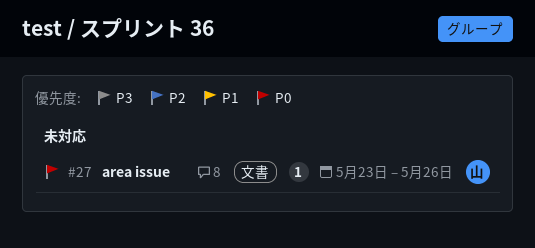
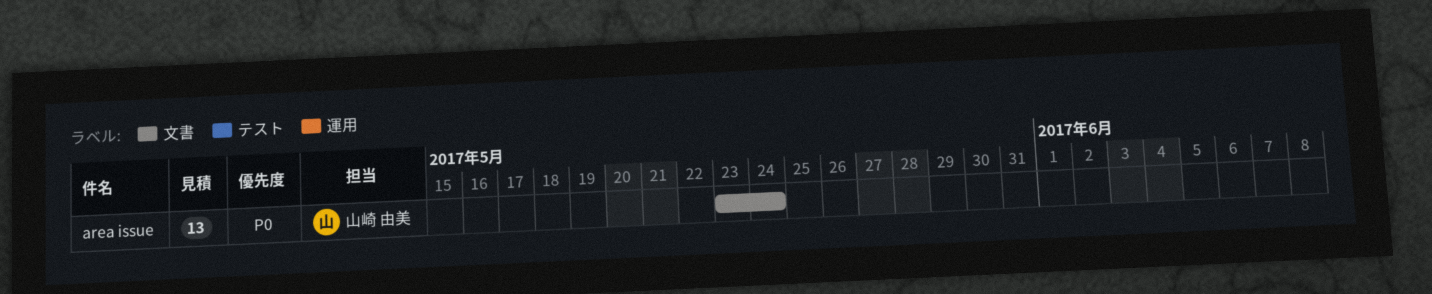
area issue, estimate: 1 -> 13
area issue, due: May 26 -> May 24

